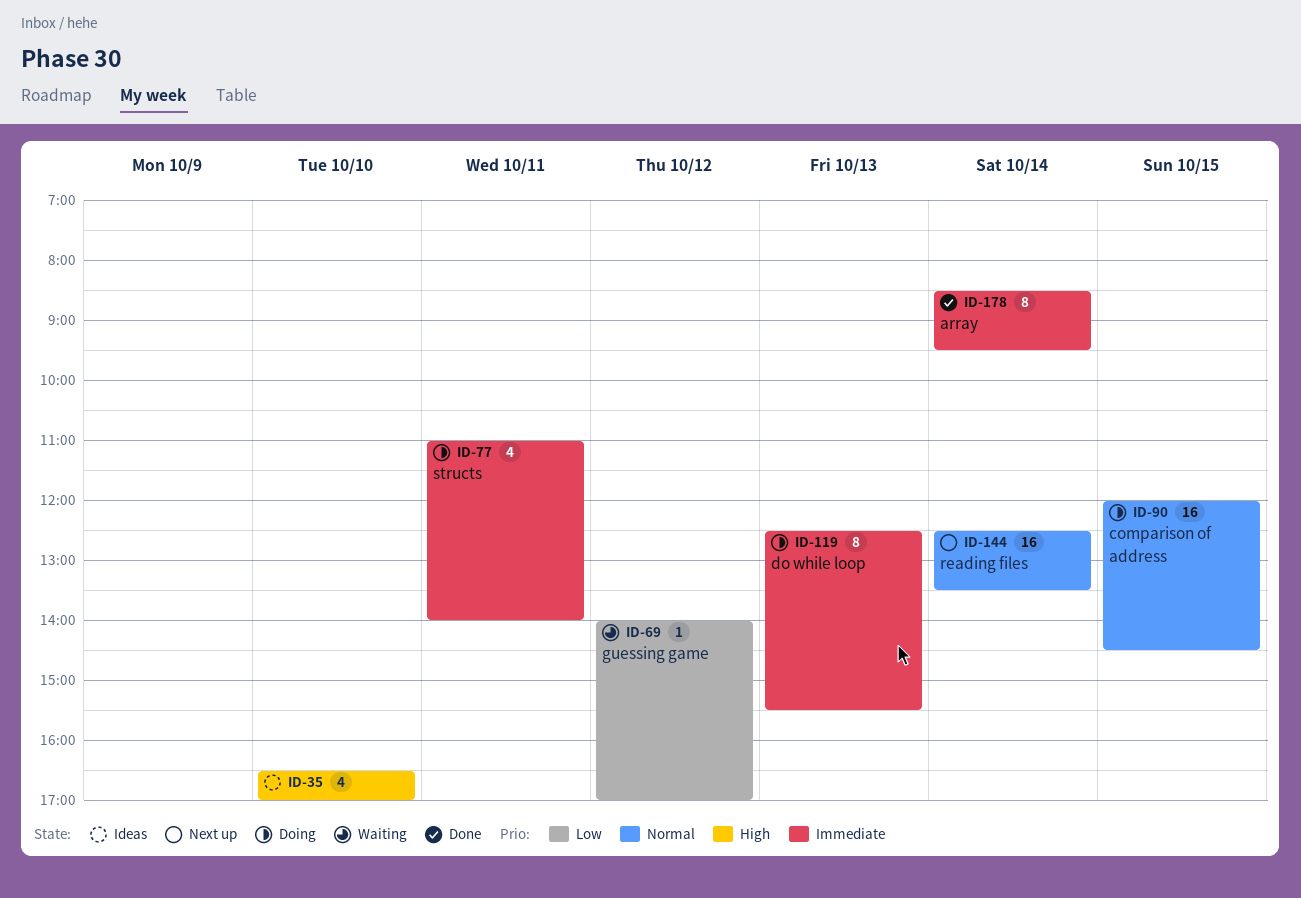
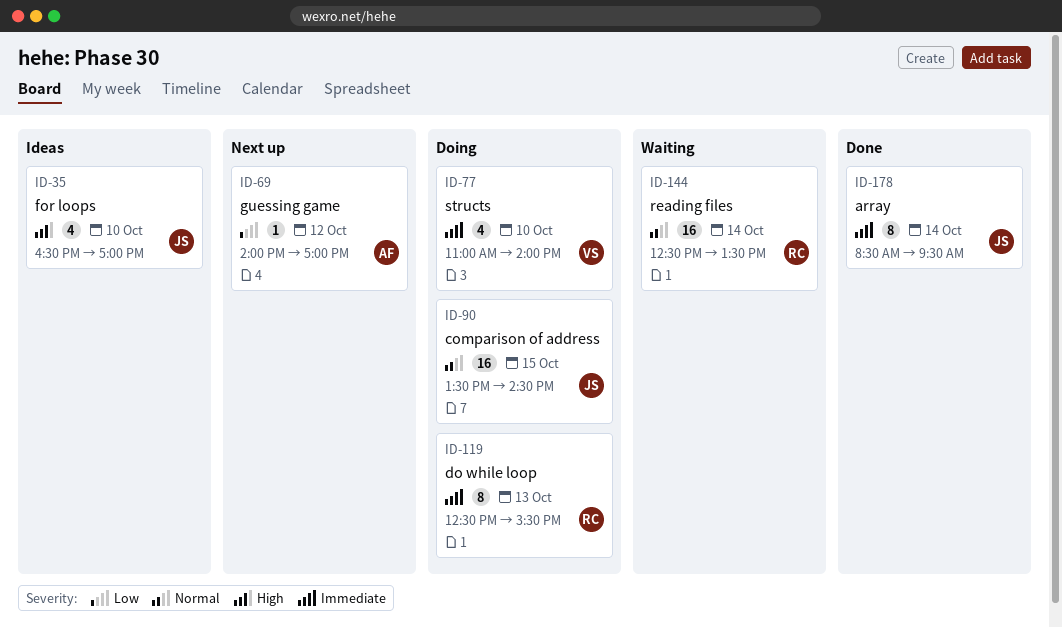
ID-69, status: Waiting -> Next up
ID-77, day: Oct 11 -> Oct 10
ID-90, begins: 12:00 -> 13:30
ID-144, status: Next up -> Waiting

